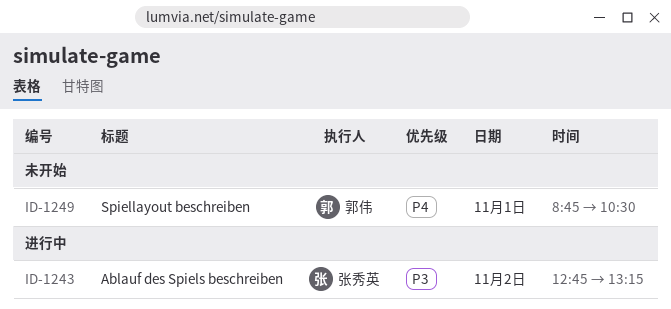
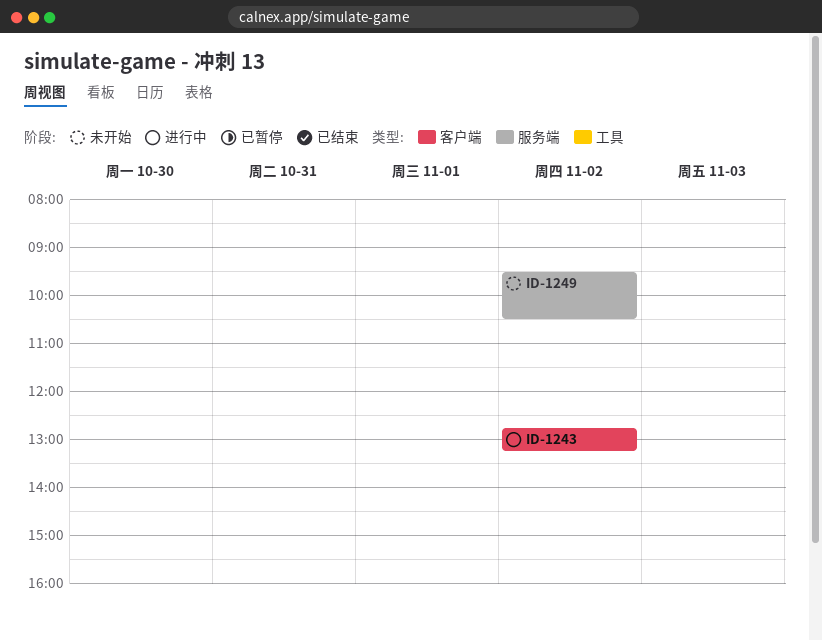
ID-1249, day: Nov 1 -> Nov 2
ID-1249, begins: 08:45 -> 09:30

